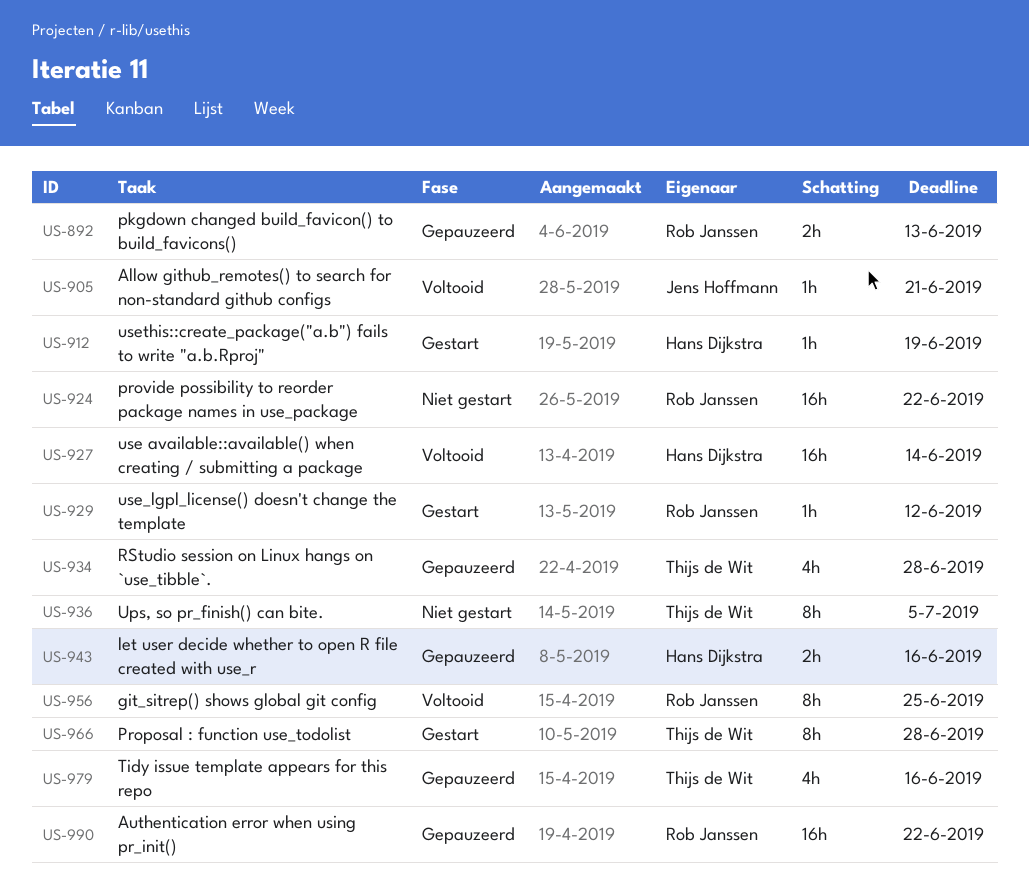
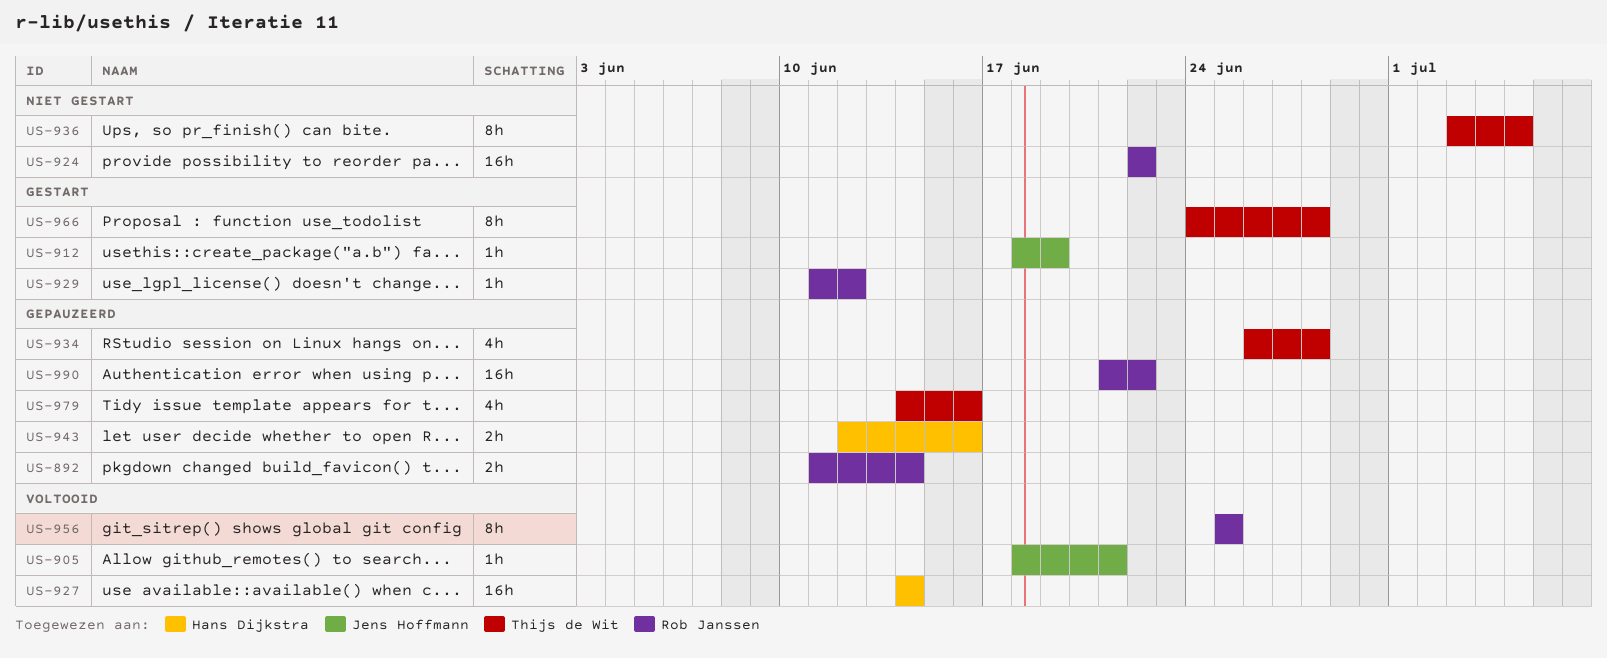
US-892, due: Jun 13 -> Jun 14
US-912, owner: Hans Dijkstra -> Jens Hoffmann

